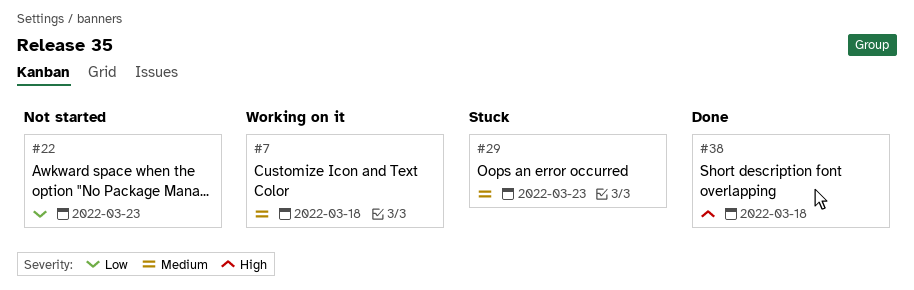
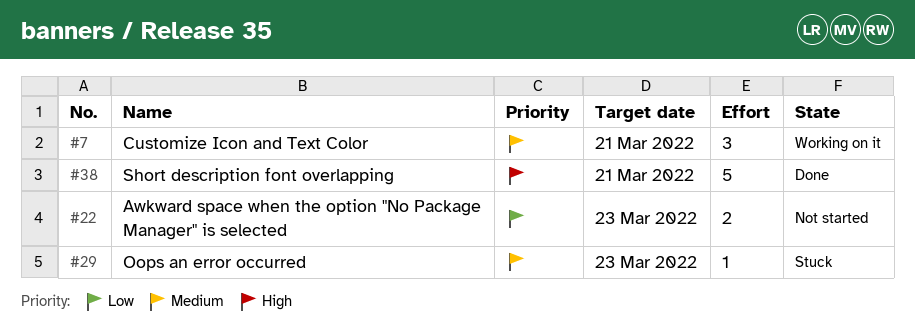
#7, due: Mar 18 -> Mar 21
#38, due: Mar 18 -> Mar 21

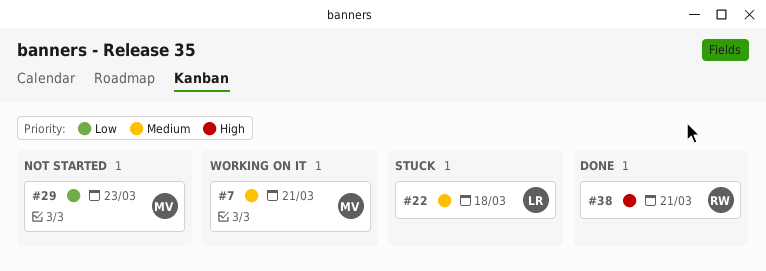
#22, status: Not started -> Stuck
#22, priority: Low -> Medium
#22, due: Mar 23 -> Mar 18
#29, status: Stuck -> Not started
#29, priority: Medium -> Low

